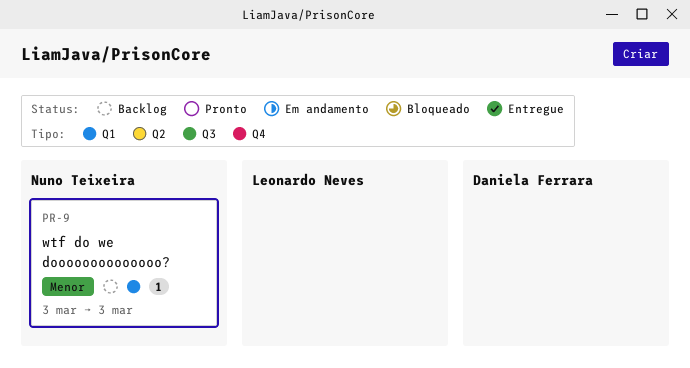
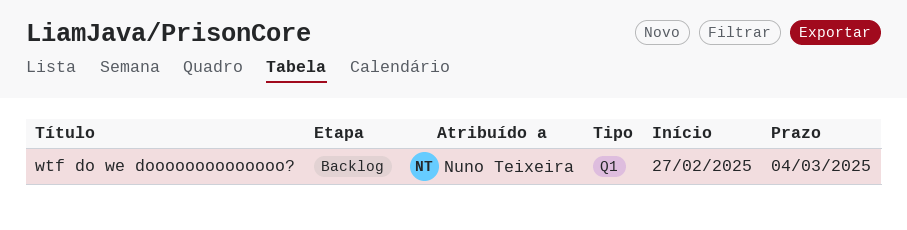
wtf do we doooooooooooooo?, start: Mar 3 -> Feb 27
wtf do we doooooooooooooo?, due: Mar 3 -> Mar 4

